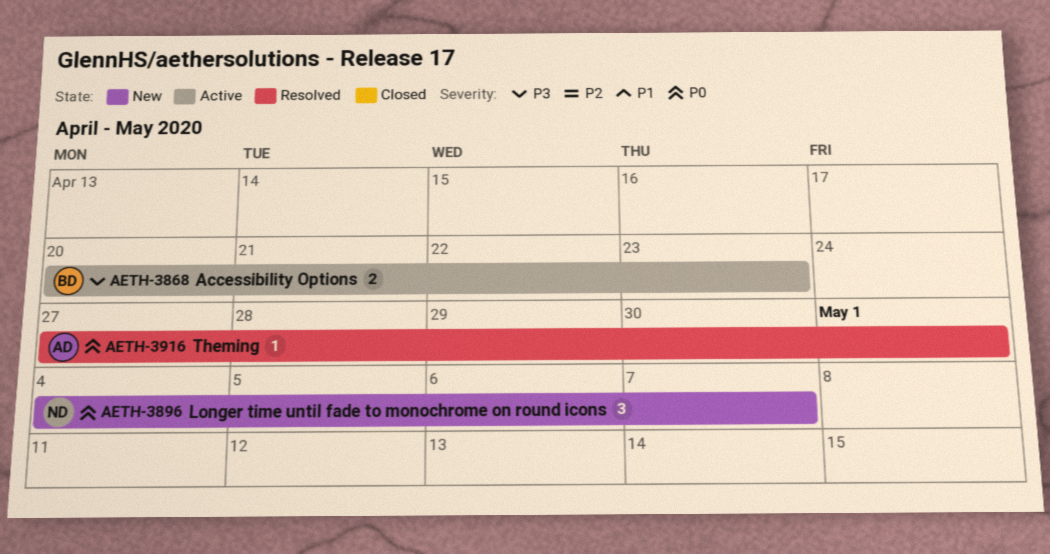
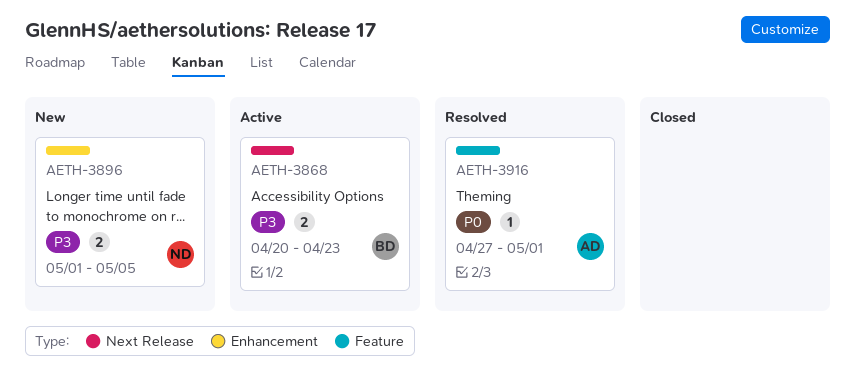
AETH-3896, priority: P0 -> P3
AETH-3896, estimate: 3 -> 2
AETH-3896, start: May 4 -> May 1
AETH-3896, due: May 7 -> May 5

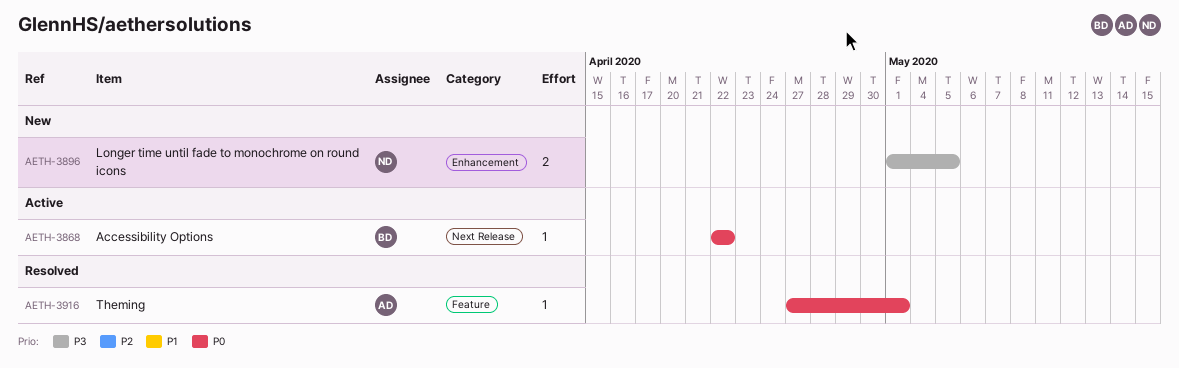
AETH-3868, priority: P3 -> P0
AETH-3868, estimate: 2 -> 1
AETH-3868, start: Apr 20 -> Apr 22
AETH-3868, due: Apr 23 -> Apr 22

